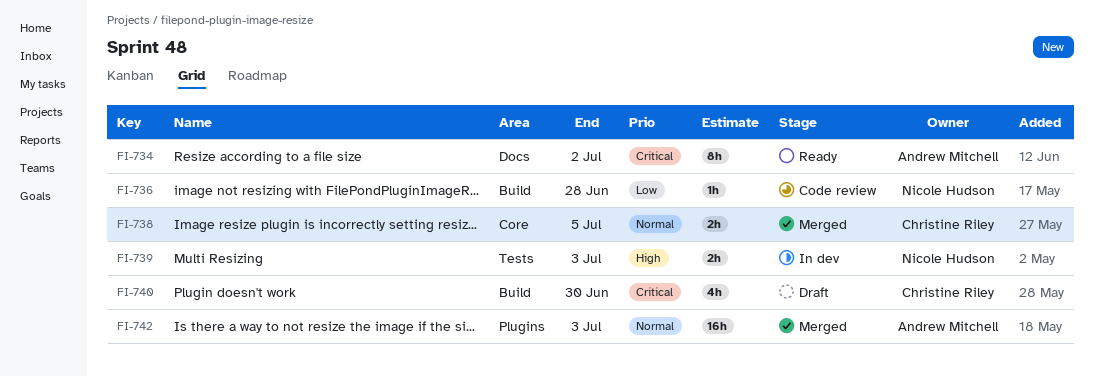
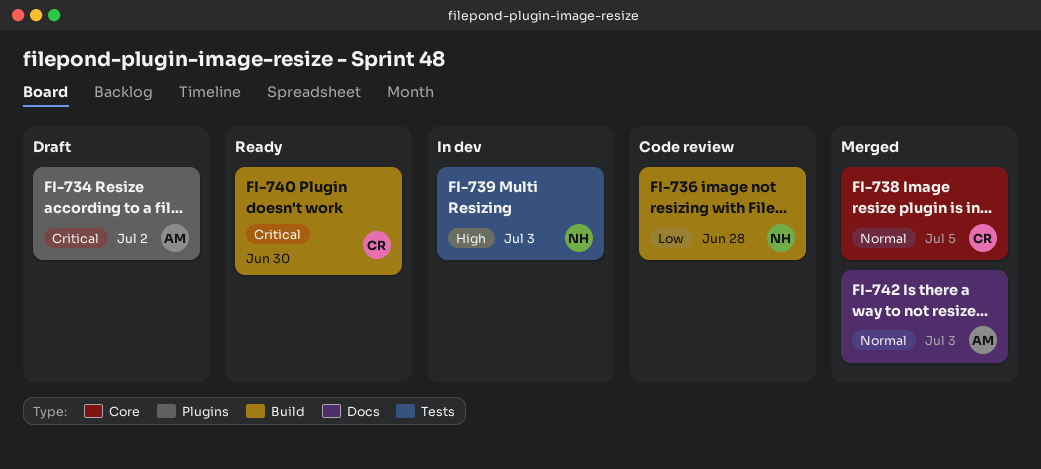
FI-734, status: Ready -> Draft
FI-734, label: Docs -> Plugins
FI-740, status: Draft -> Ready
FI-742, label: Plugins -> Docs

